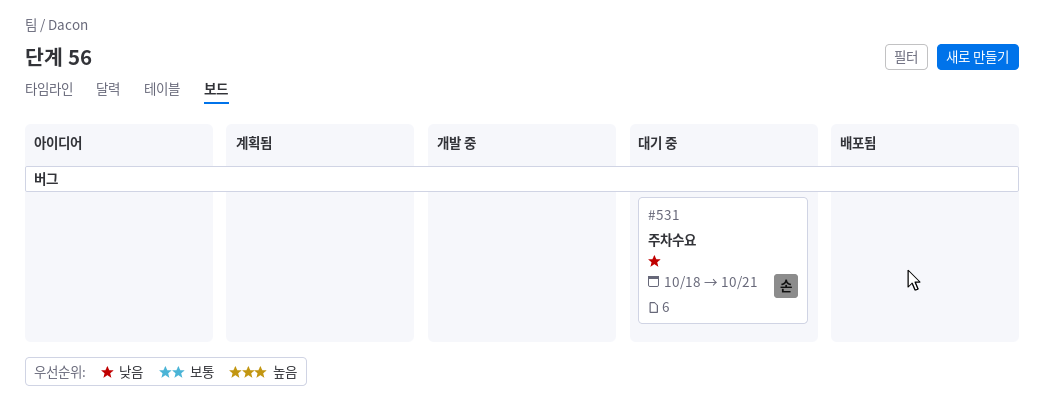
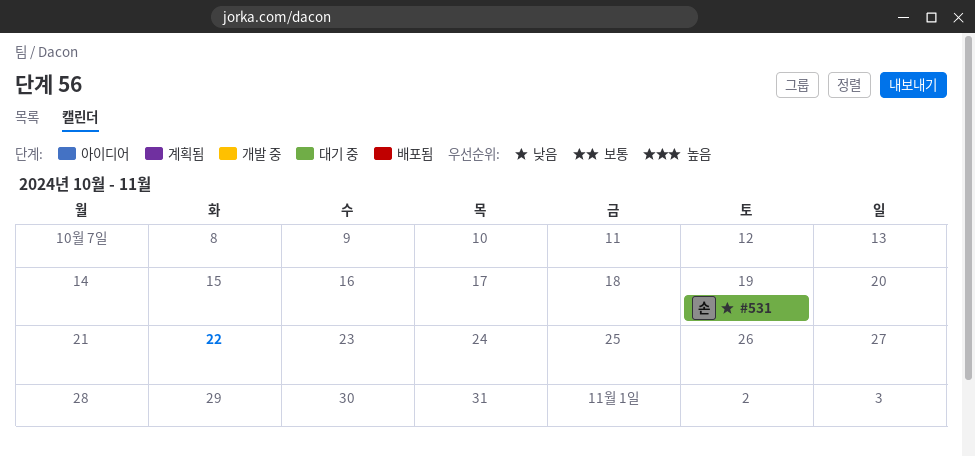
#531, start: Oct 18 -> Oct 19
#531, due: Oct 21 -> Oct 19

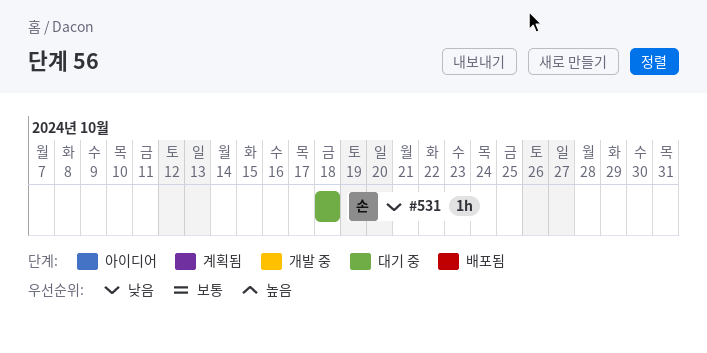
#531, start: Oct 19 -> Oct 18
#531, due: Oct 19 -> Oct 18

